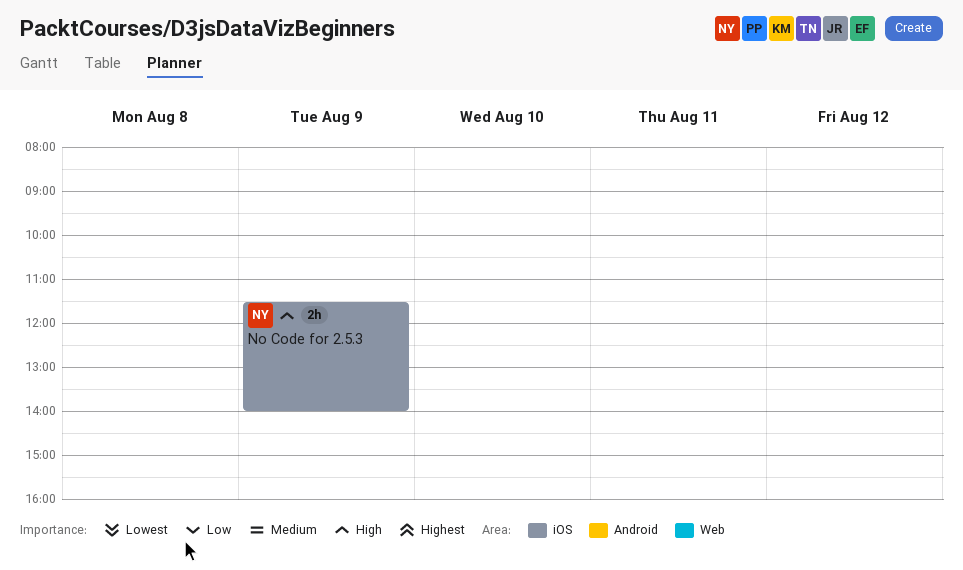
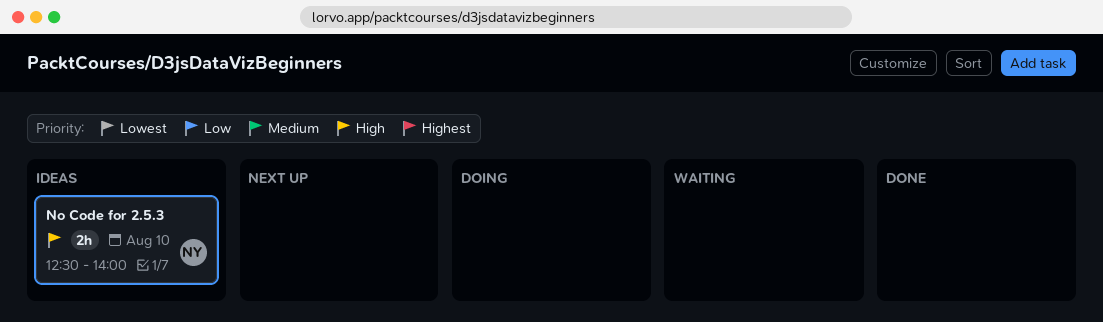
No Code for 2.5.3, day: Aug 9 -> Aug 10
No Code for 2.5.3, begins: 11:30 -> 12:30

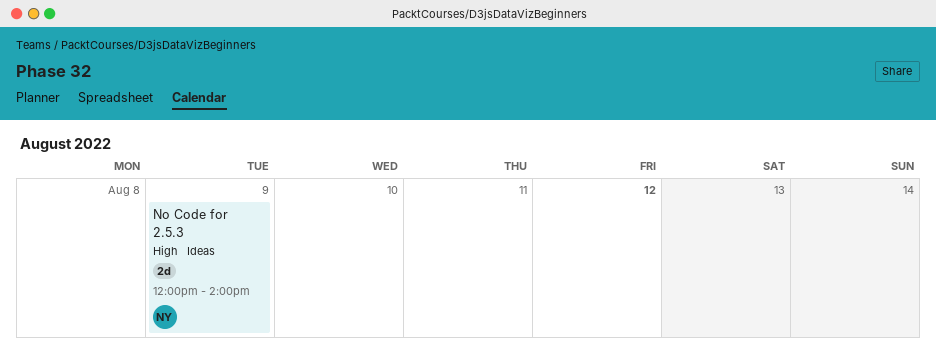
No Code for 2.5.3, estimate: 2h -> 2d
No Code for 2.5.3, day: Aug 10 -> Aug 9
No Code for 2.5.3, begins: 12:30 -> 12:00

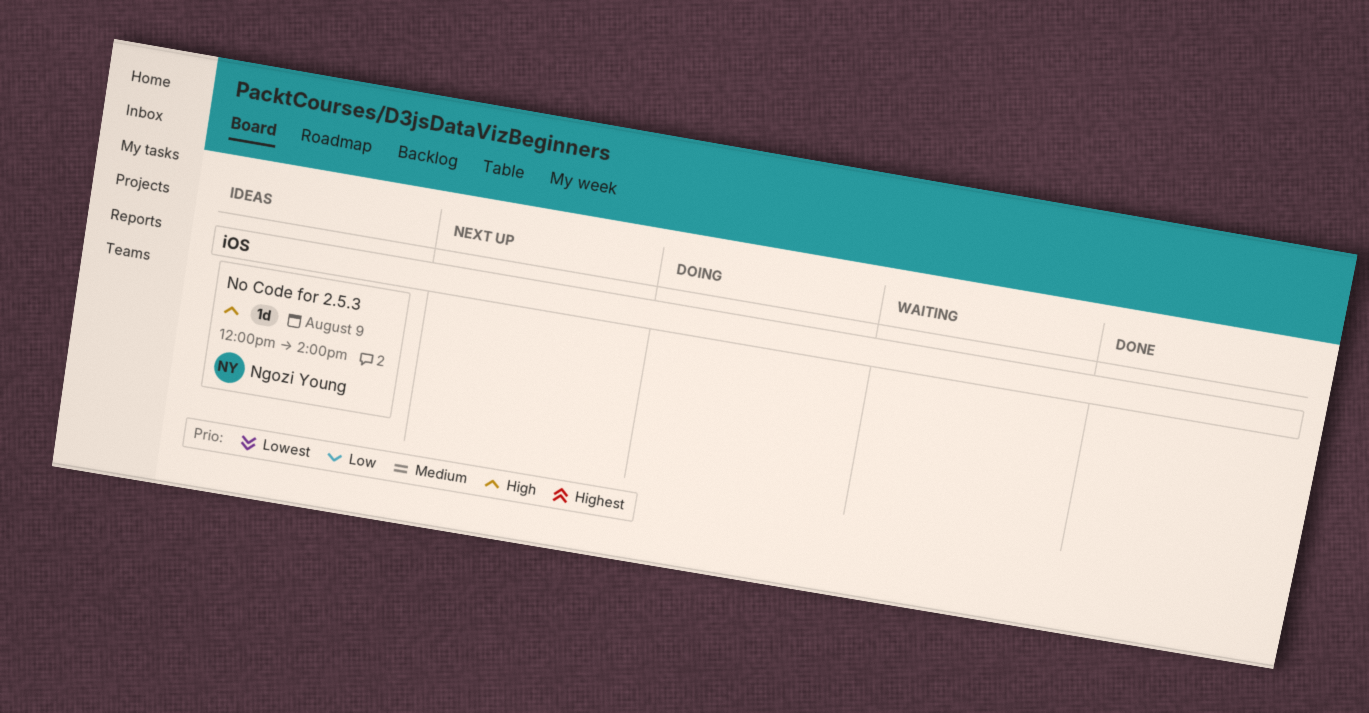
No Code for 2.5.3, estimate: 2d -> 1d

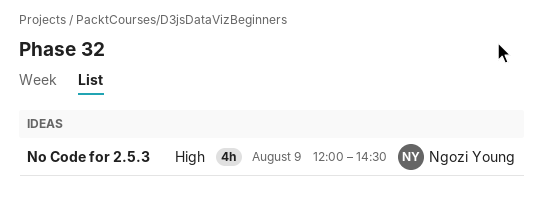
No Code for 2.5.3, estimate: 1d -> 4h
No Code for 2.5.3, ends: 14:00 -> 14:30

